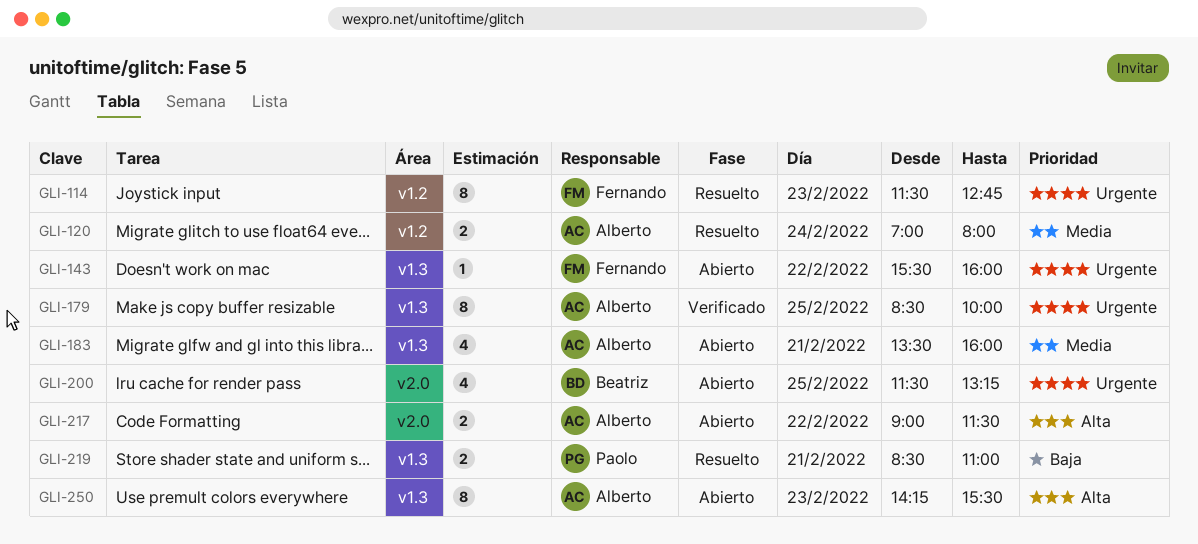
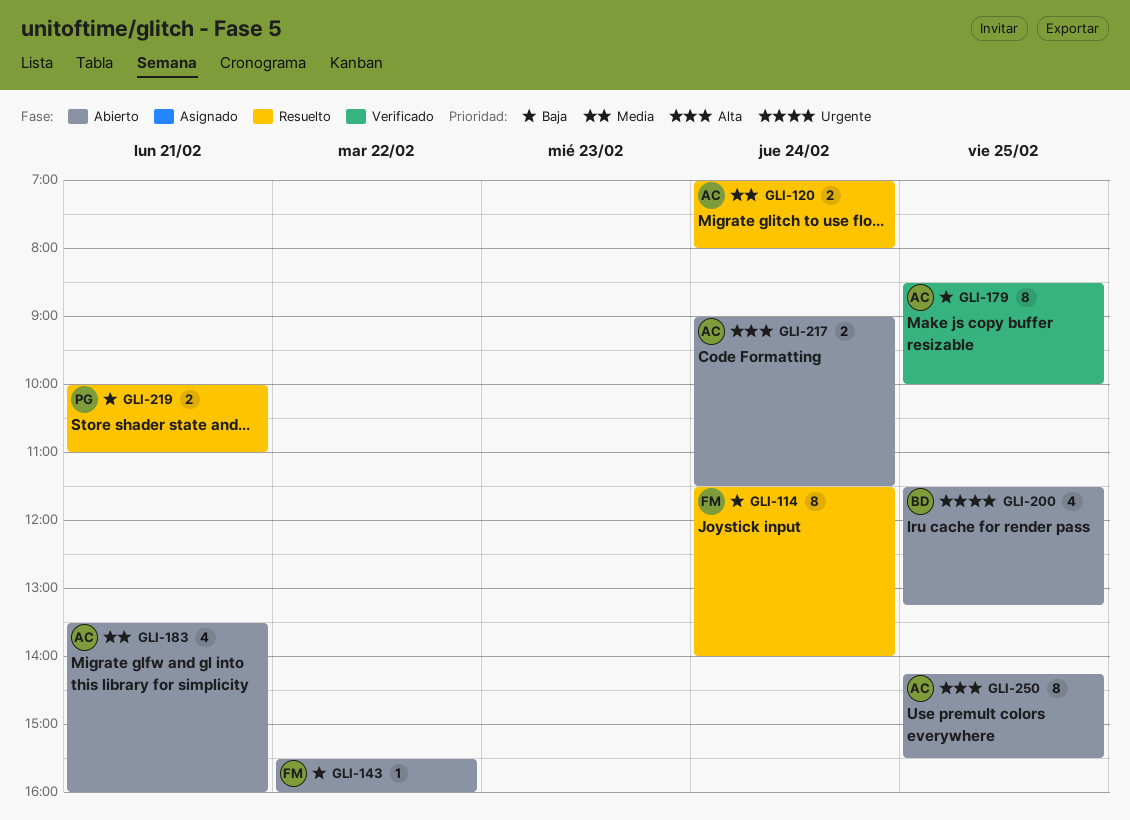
GLI-114, priority: Urgente -> Baja
GLI-114, day: Feb 23 -> Feb 24
GLI-114, ends: 12:45 -> 14:00
GLI-143, priority: Urgente -> Baja
GLI-179, priority: Urgente -> Baja
GLI-217, day: Feb 22 -> Feb 24
GLI-219, begins: 08:30 -> 10:00
GLI-250, day: Feb 23 -> Feb 25

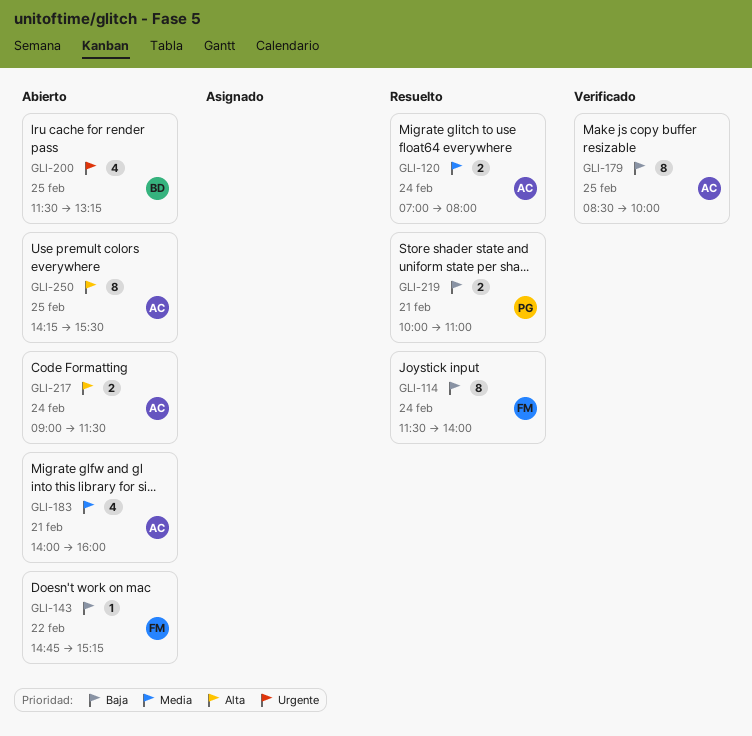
GLI-143, begins: 15:30 -> 14:45
GLI-143, ends: 16:00 -> 15:15
GLI-183, begins: 13:30 -> 14:00

